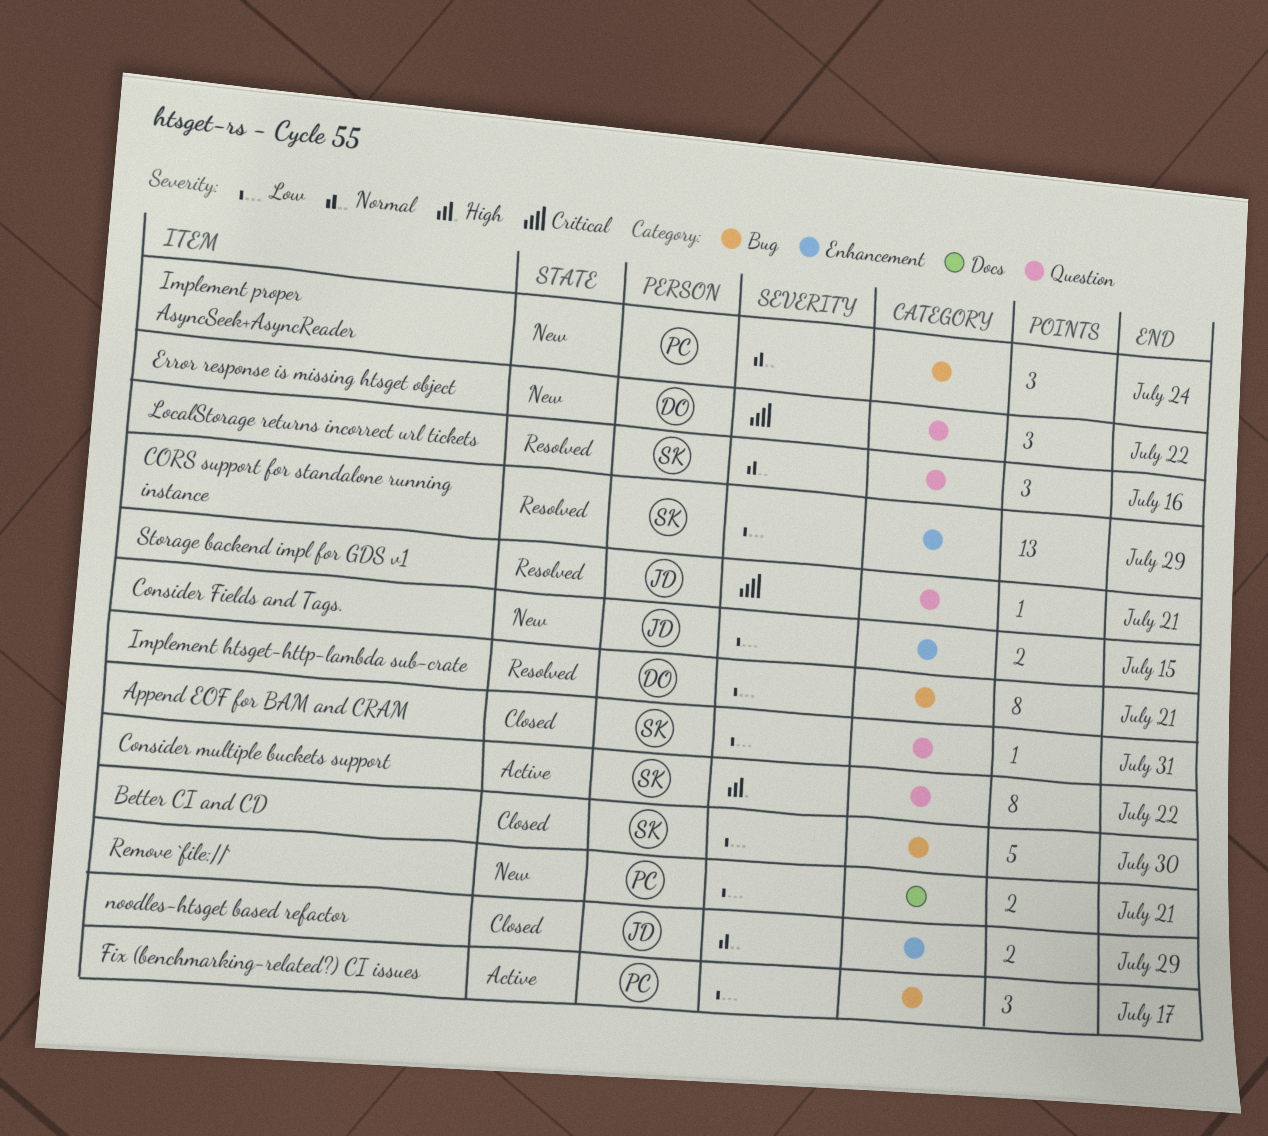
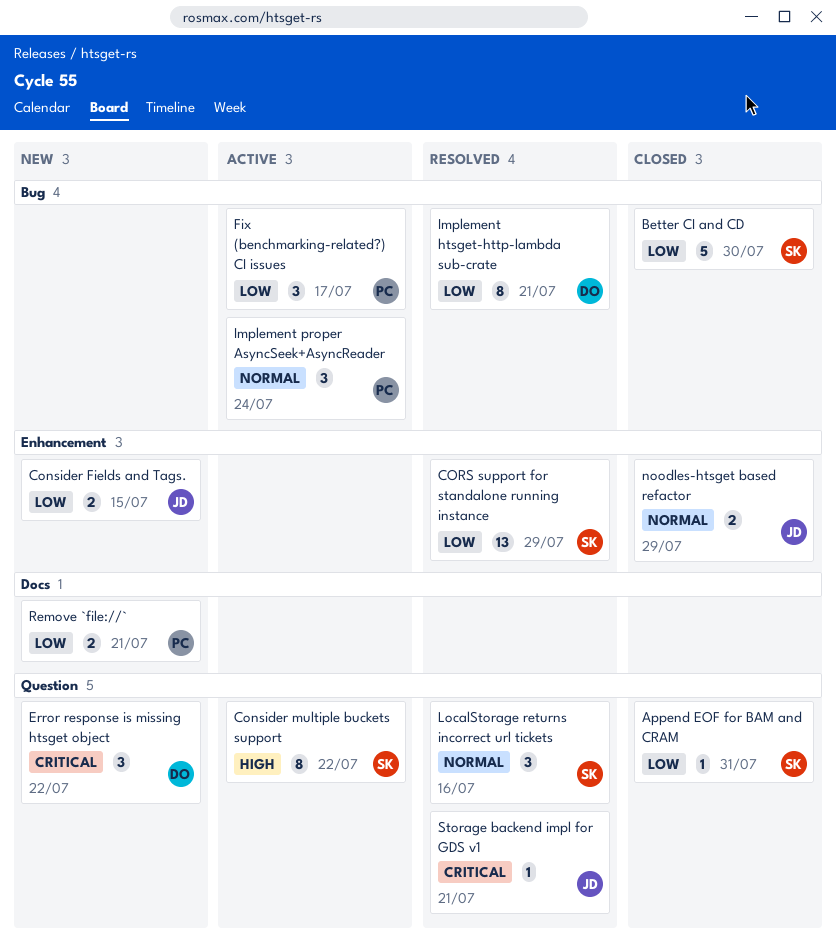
Implement proper AsyncSeek+AsyncReader, status: New -> Active

